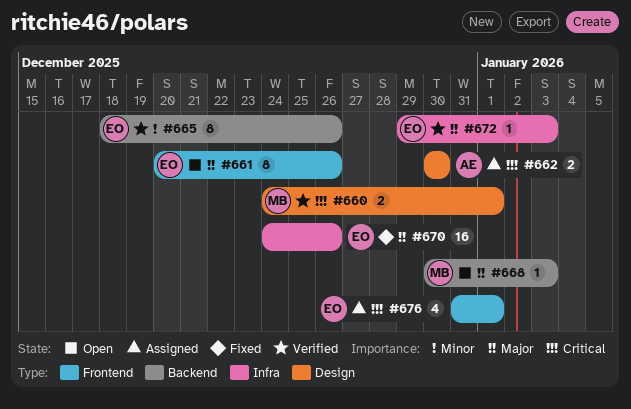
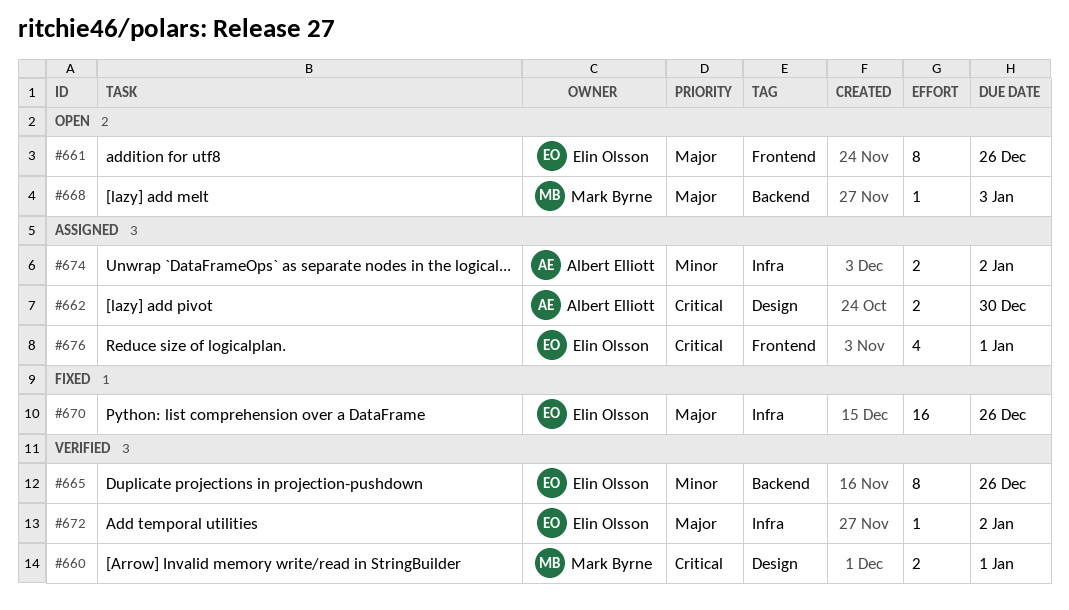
#672, due: Jan 3 -> Jan 2
#674: none -> present

